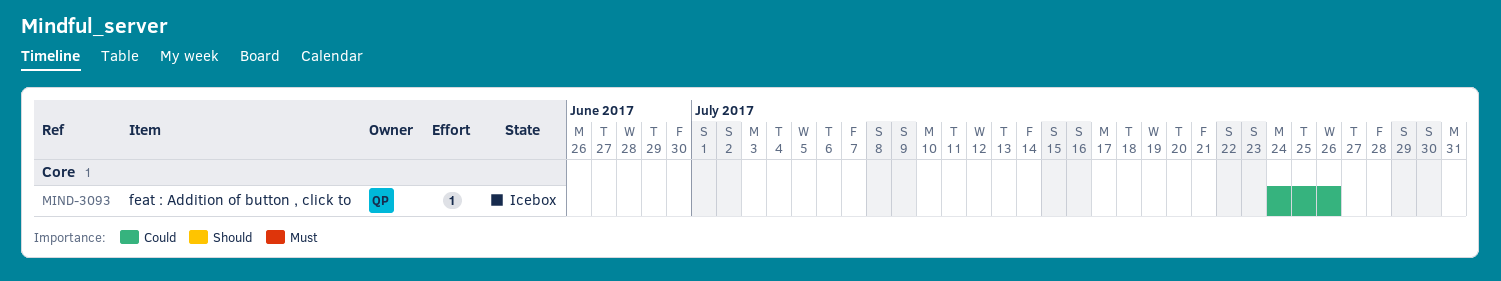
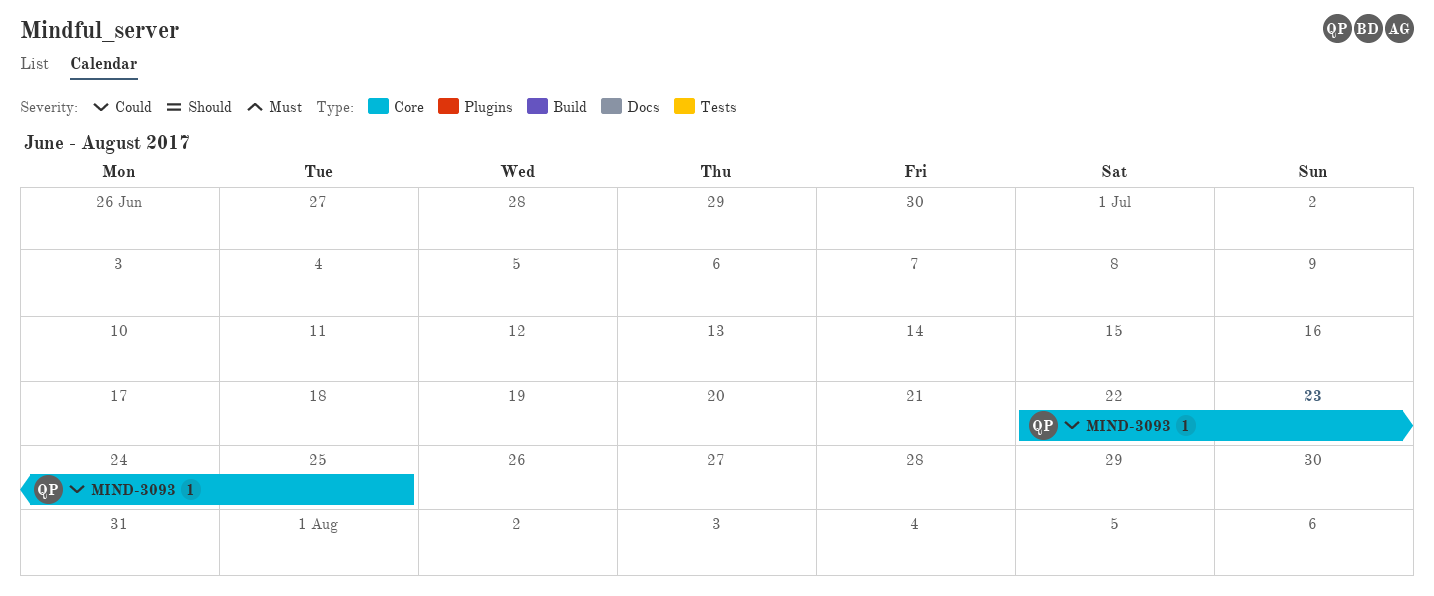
MIND-3093, start: Jul 24 -> Jul 22
MIND-3093, due: Jul 26 -> Jul 25

